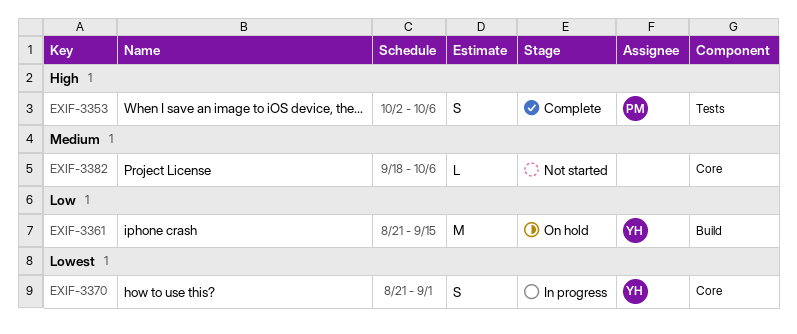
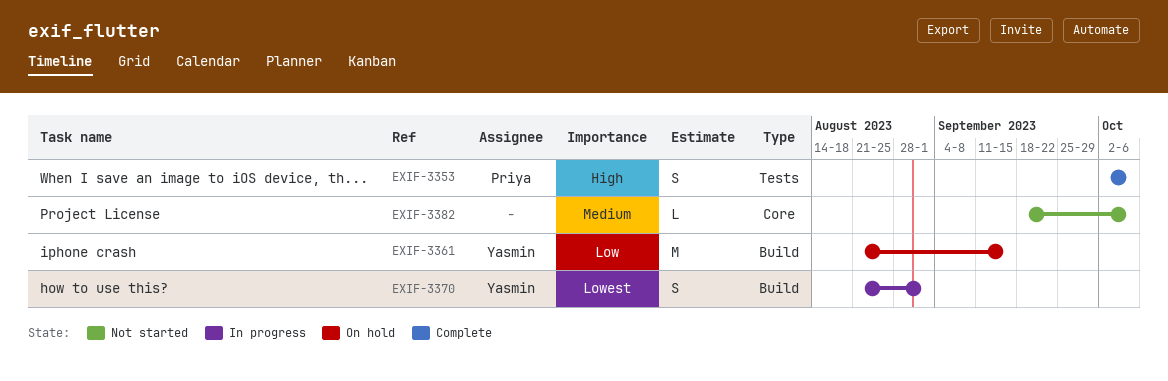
EXIF-3370, label: Core -> Build

